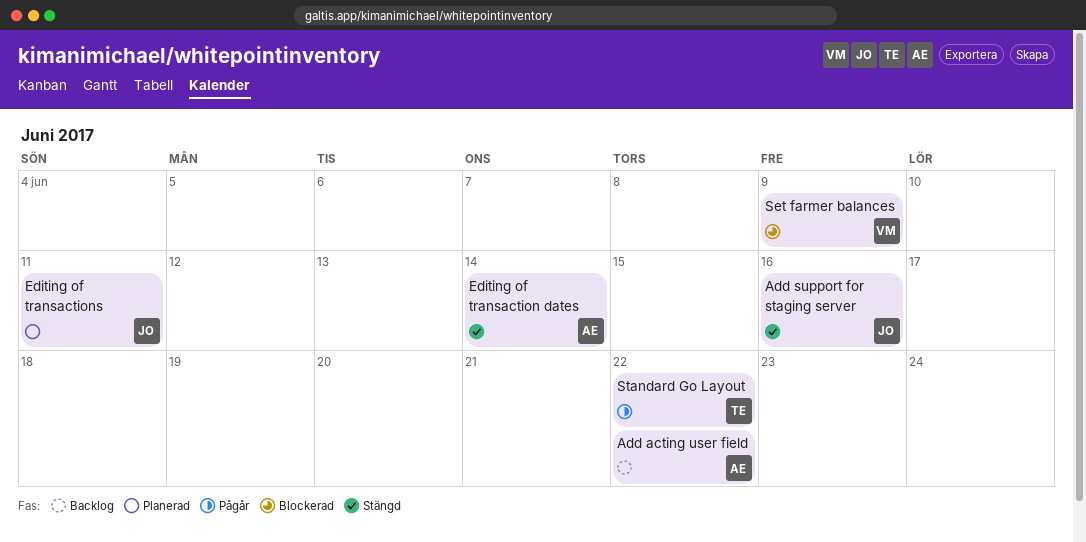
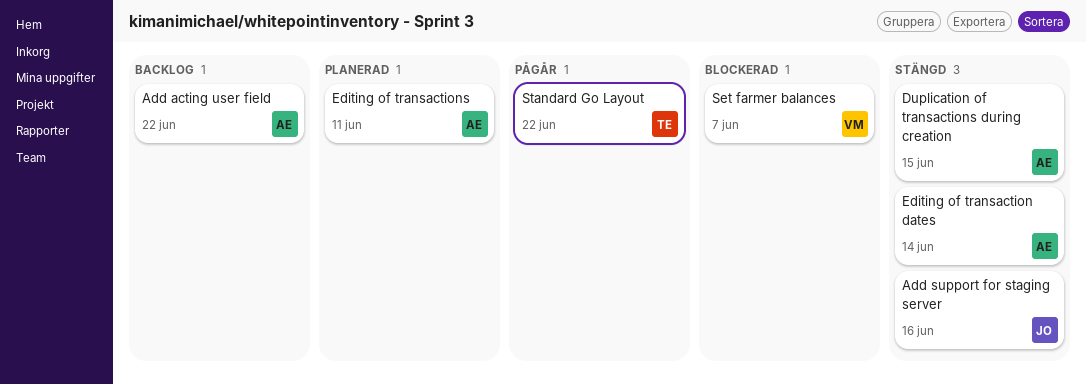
Duplication of transactions during creation: none -> present
Editing of transactions, owner: JO -> AE
Set farmer balances, due: Jun 9 -> Jun 7

